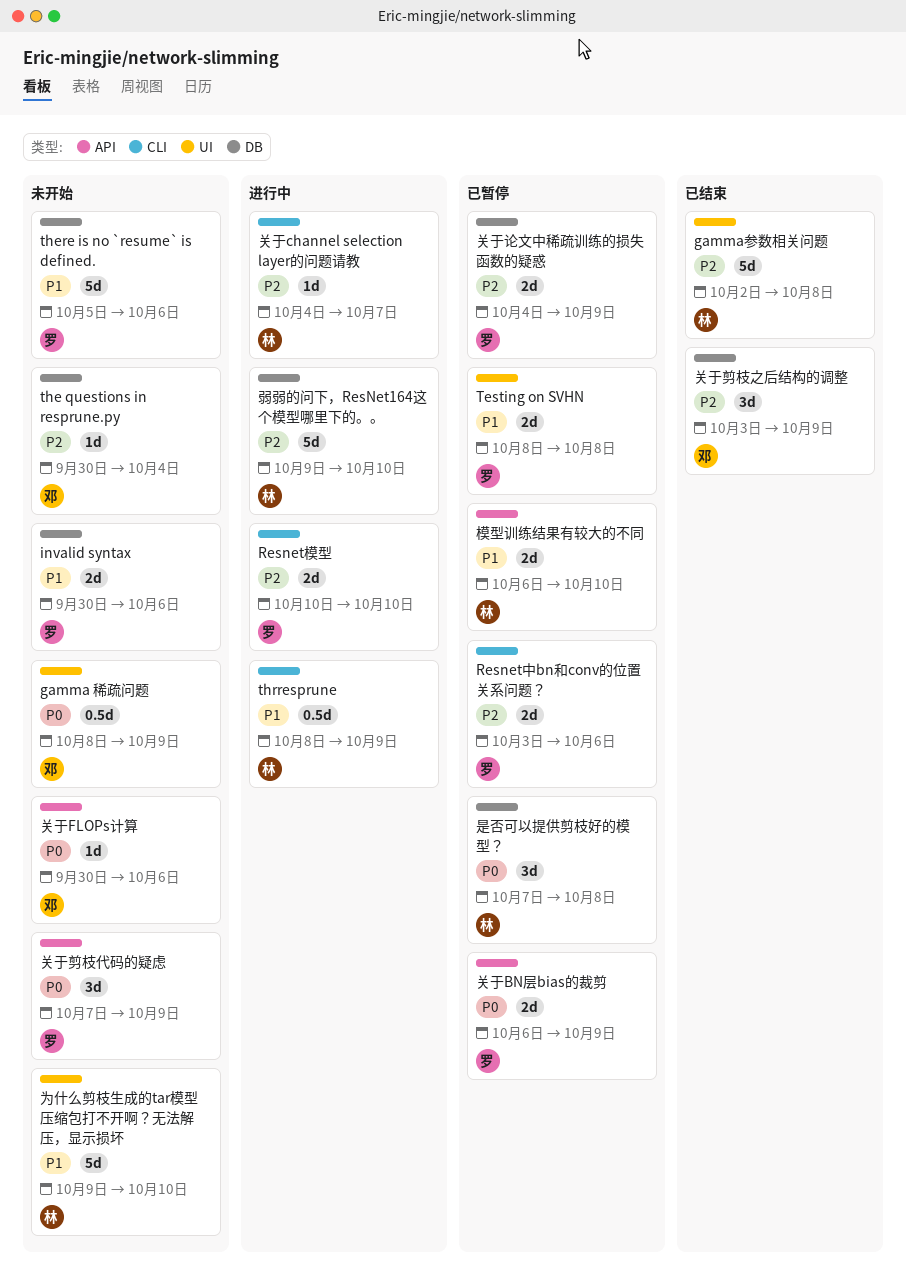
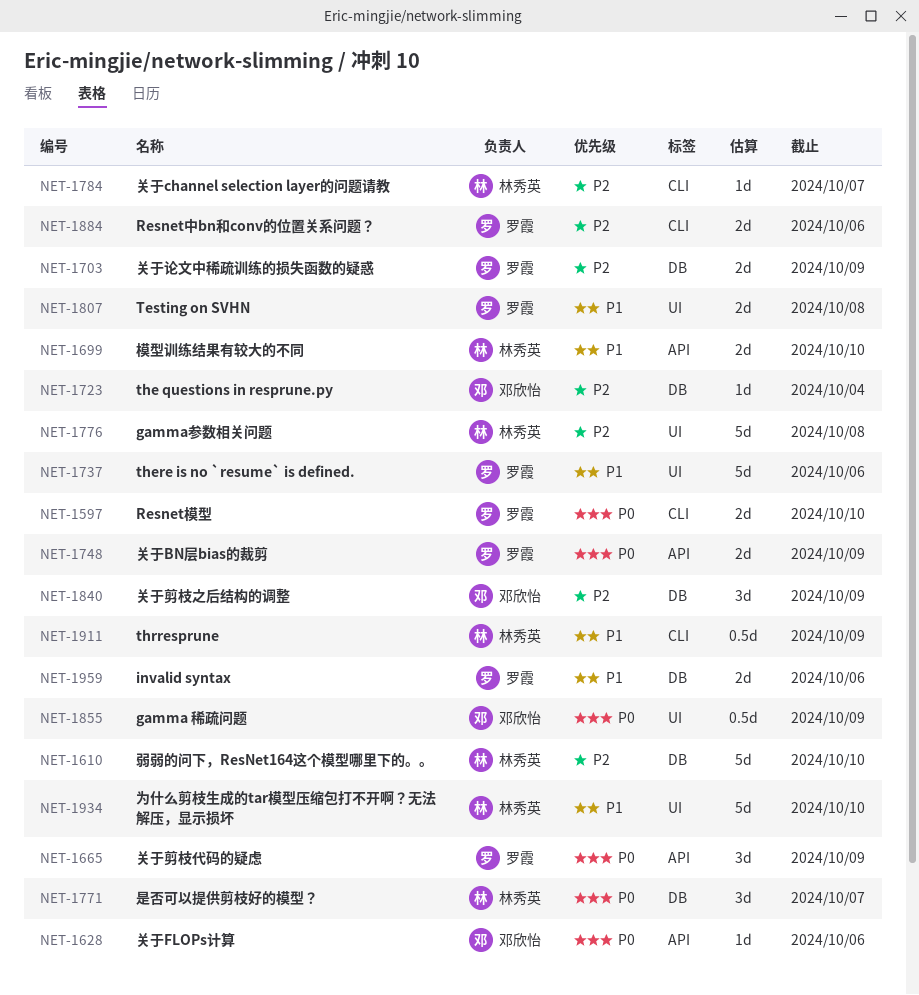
Resnet模型, priority: P2 -> P0
there is no `resume` is defined., label: DB -> UI
是否可以提供剪枝好的模型？, due: Oct 8 -> Oct 7

